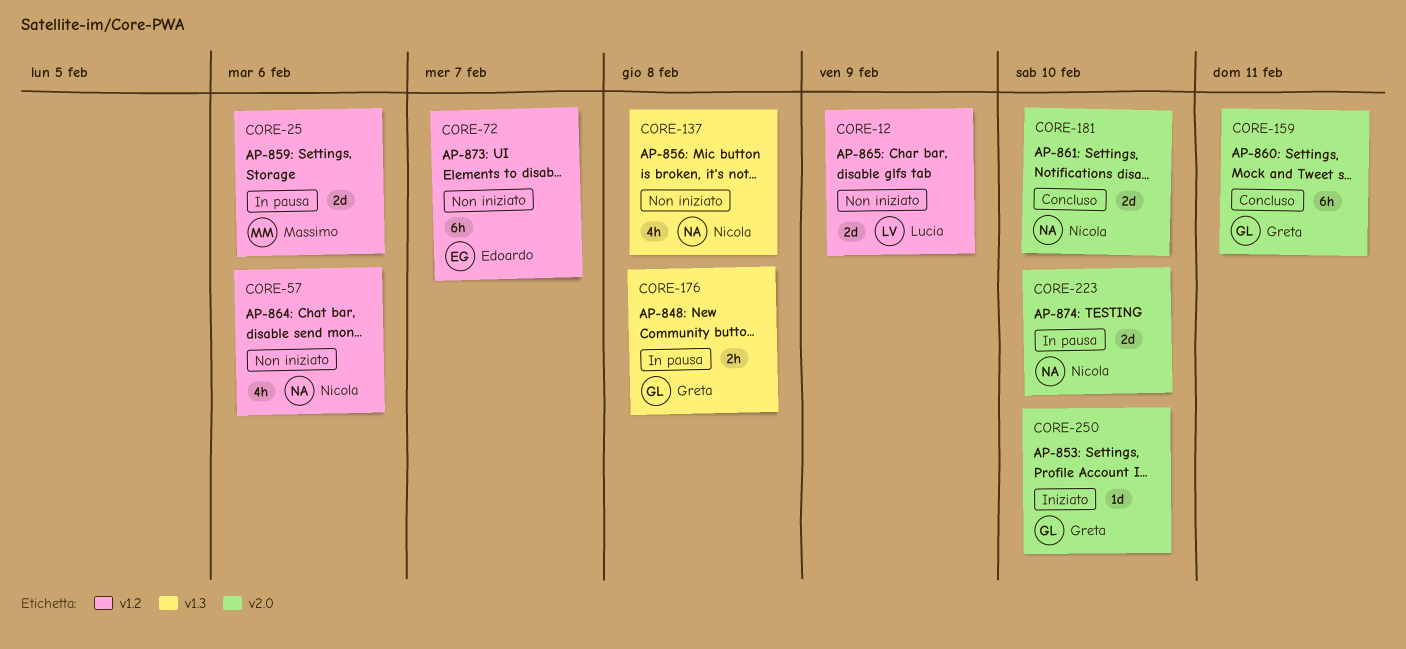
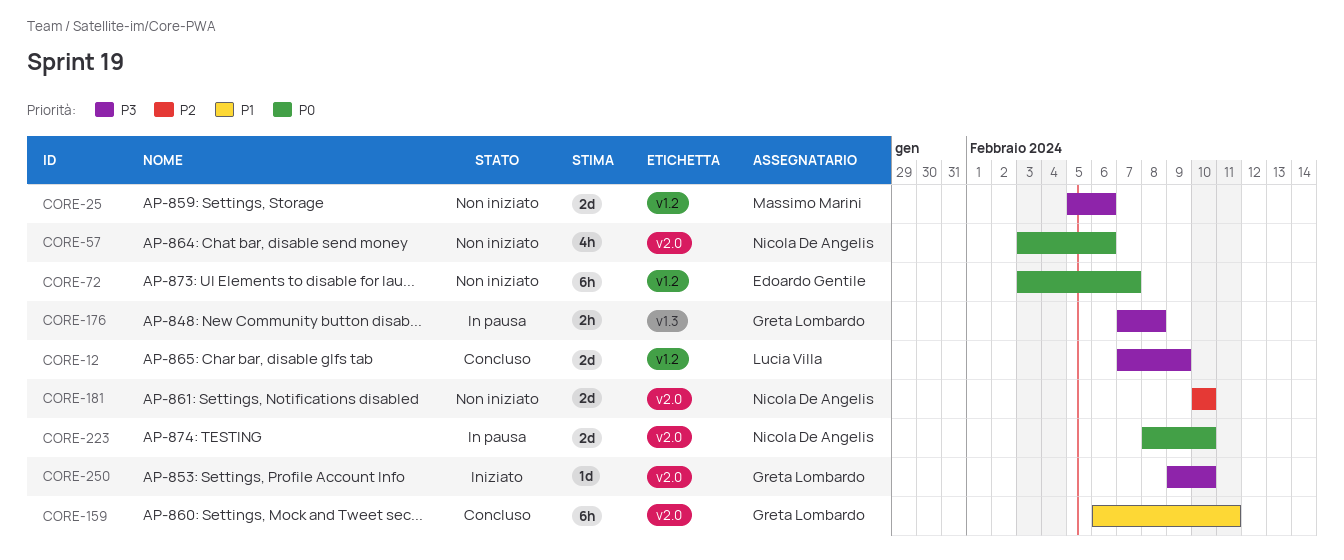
CORE-12, status: Non iniziato -> Concluso
CORE-25, status: In pausa -> Non iniziato
CORE-57, label: v1.2 -> v2.0
CORE-137: present -> none
CORE-181, status: Concluso -> Non iniziato

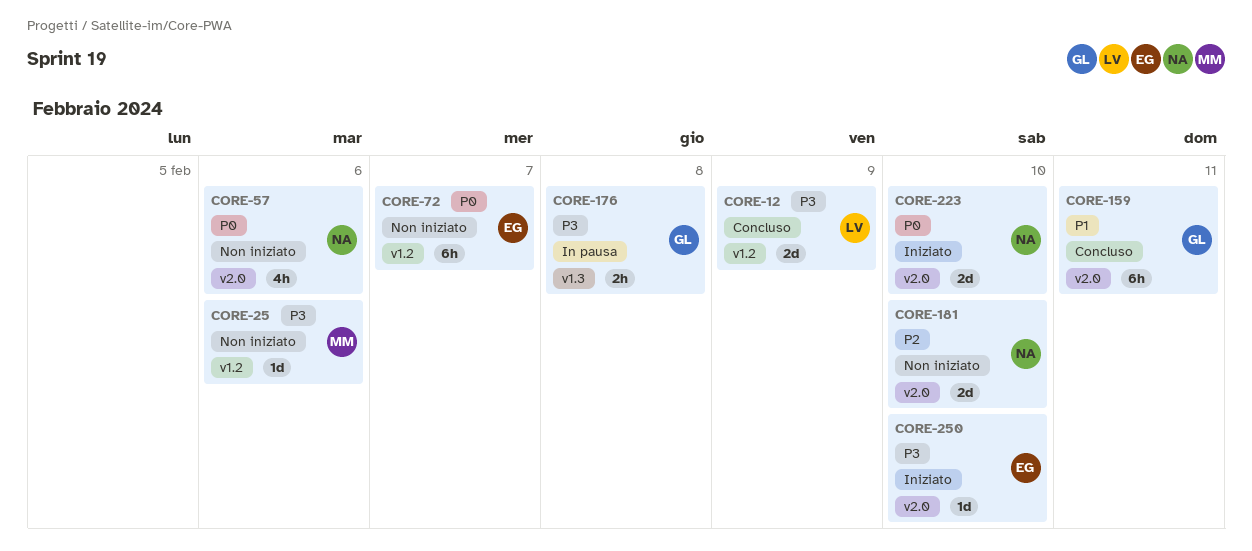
CORE-25, estimate: 2d -> 1d
CORE-223, status: In pausa -> Iniziato
CORE-250, owner: Greta Lombardo -> Edoardo Gentile

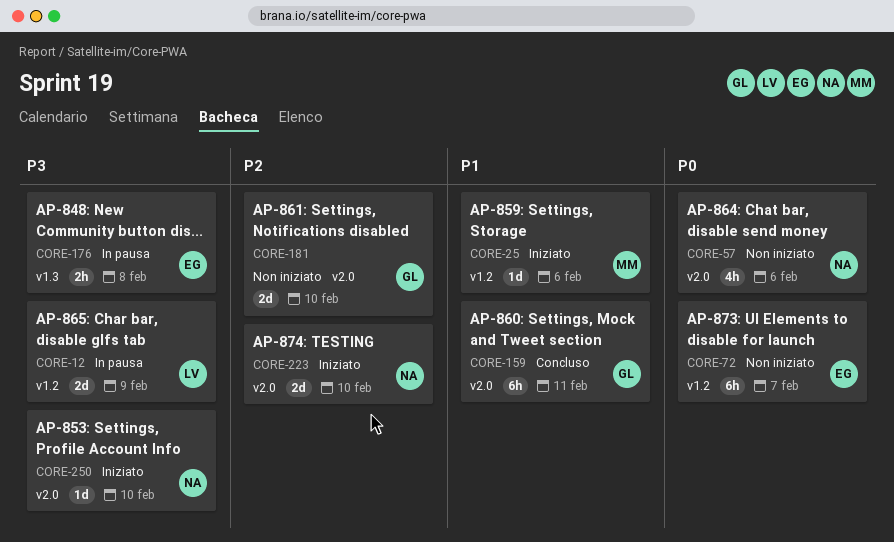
CORE-12, status: Concluso -> In pausa
CORE-25, status: Non iniziato -> Iniziato
CORE-25, priority: P3 -> P1
CORE-176, owner: GL -> EG
CORE-181, owner: NA -> GL
CORE-223, priority: P0 -> P2
CORE-250, owner: EG -> NA

